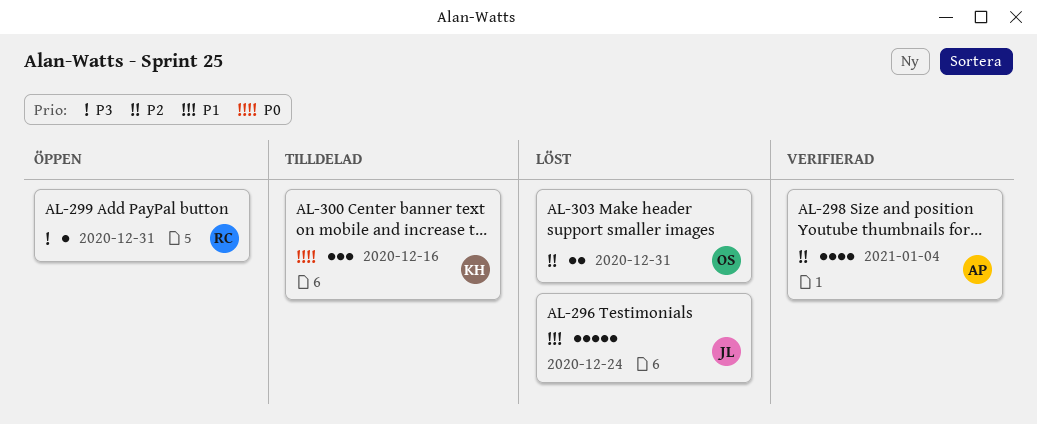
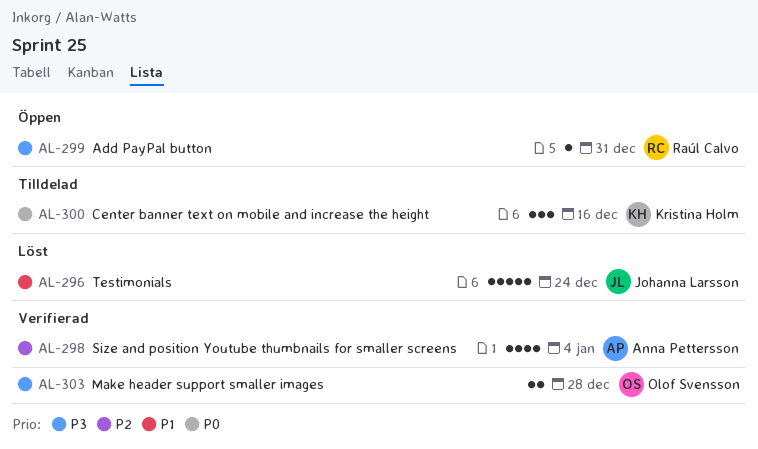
AL-303, status: Löst -> Verifierad
AL-303, priority: P2 -> P3
AL-303, due: Dec 31 -> Dec 28

